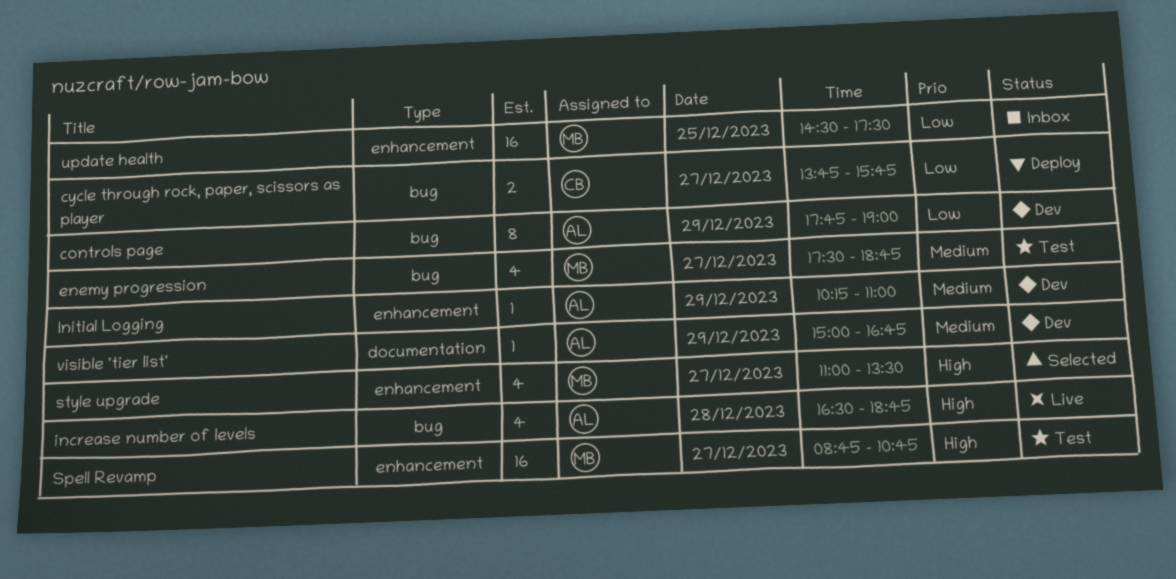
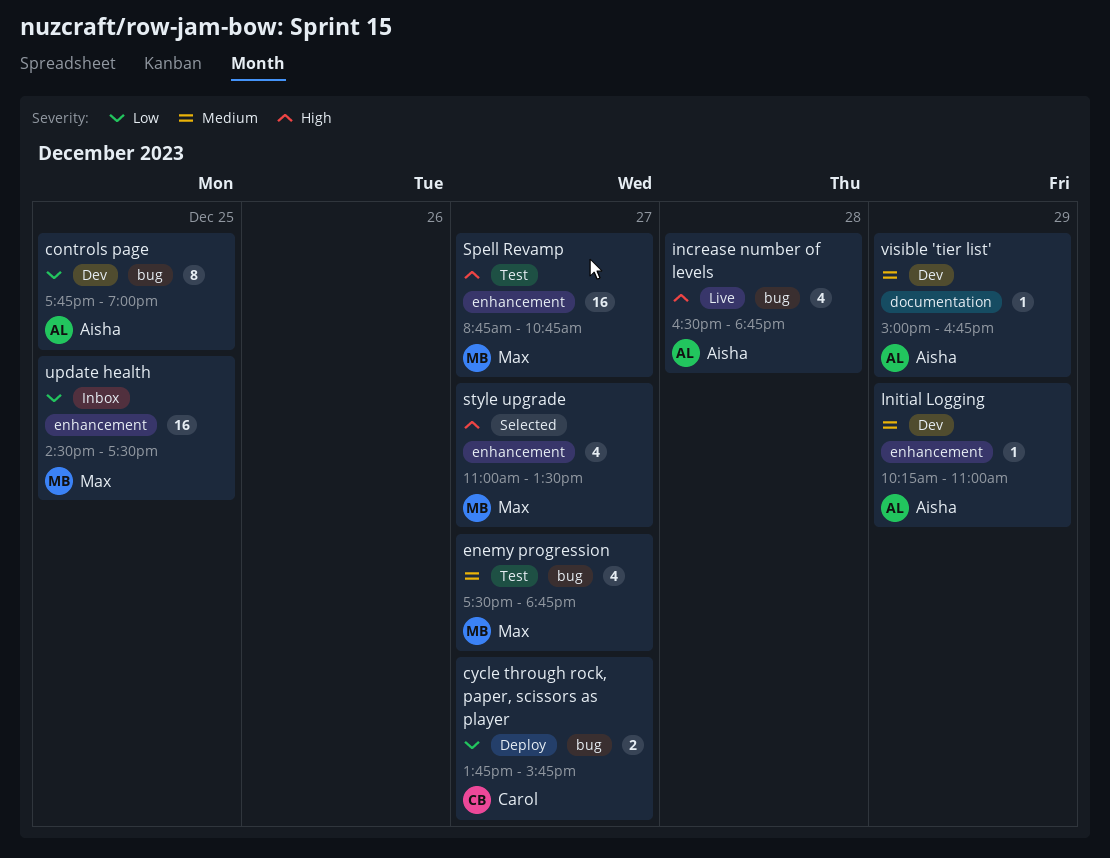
controls page, day: Dec 29 -> Dec 25

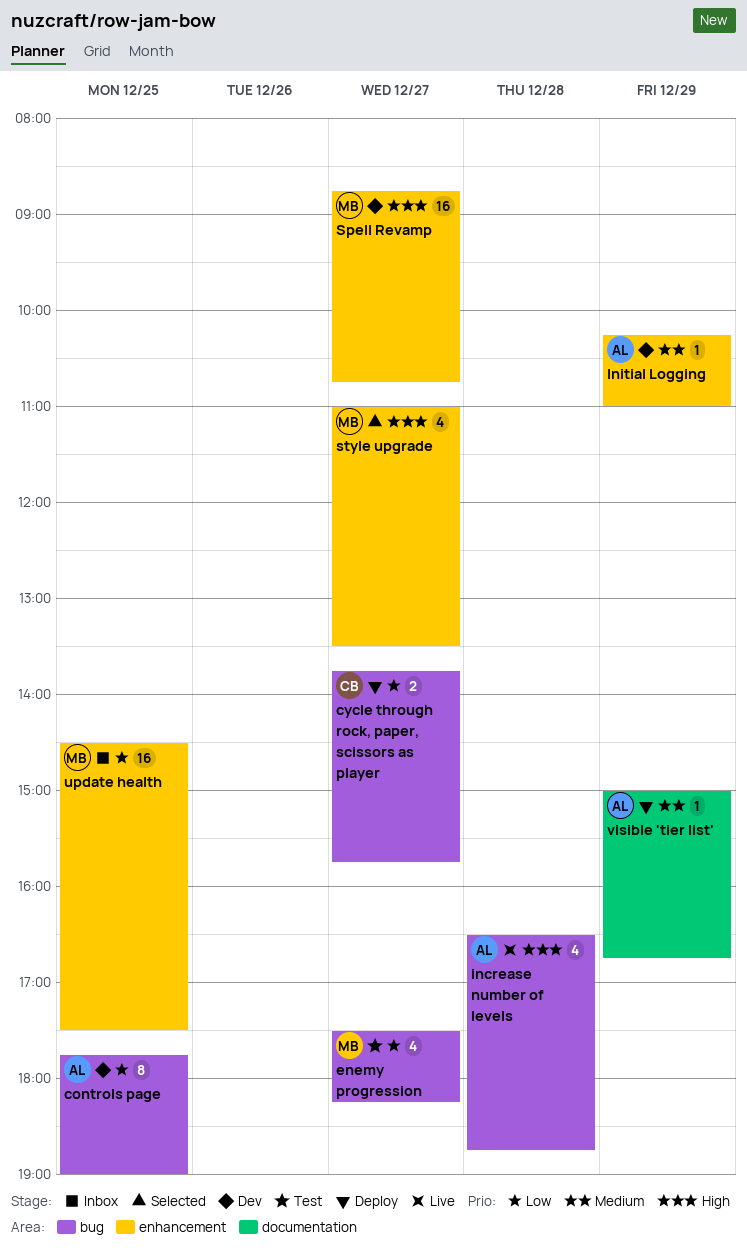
enemy progression, priority: Medium -> Low
enemy progression, ends: 18:45 -> 18:15
Spell Revamp, status: Test -> Dev
visible 'tier list', status: Dev -> Deploy

